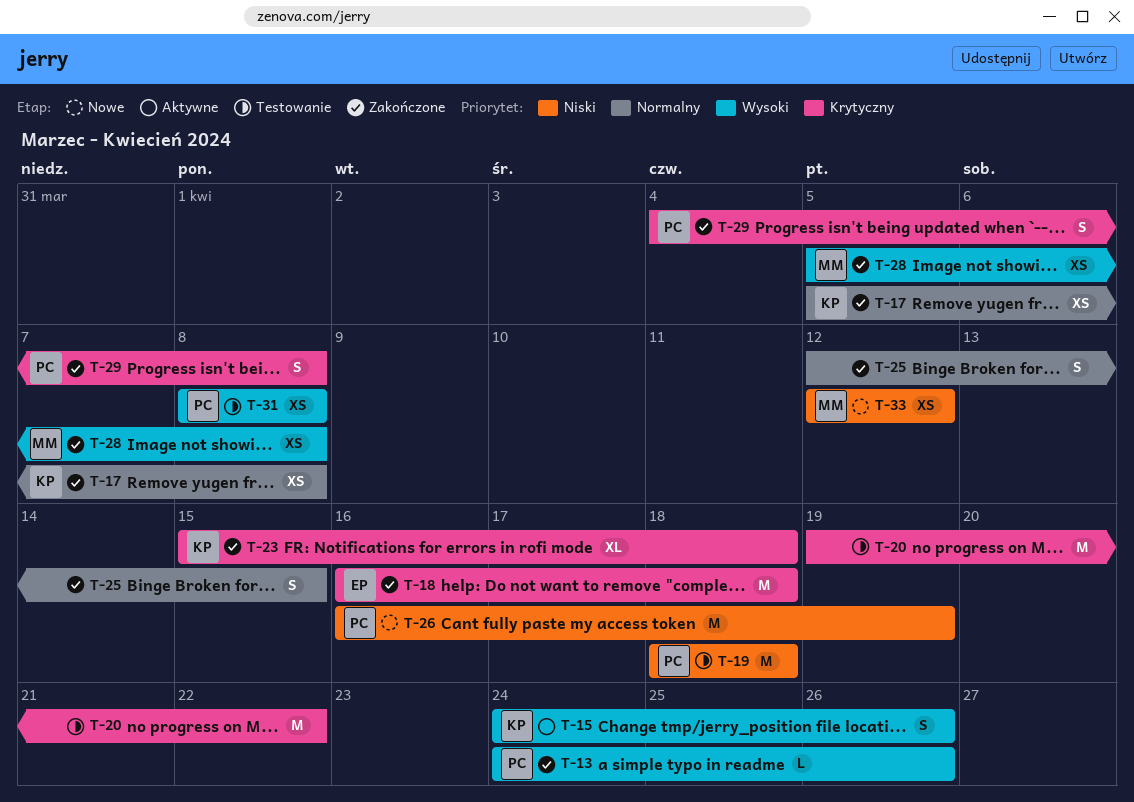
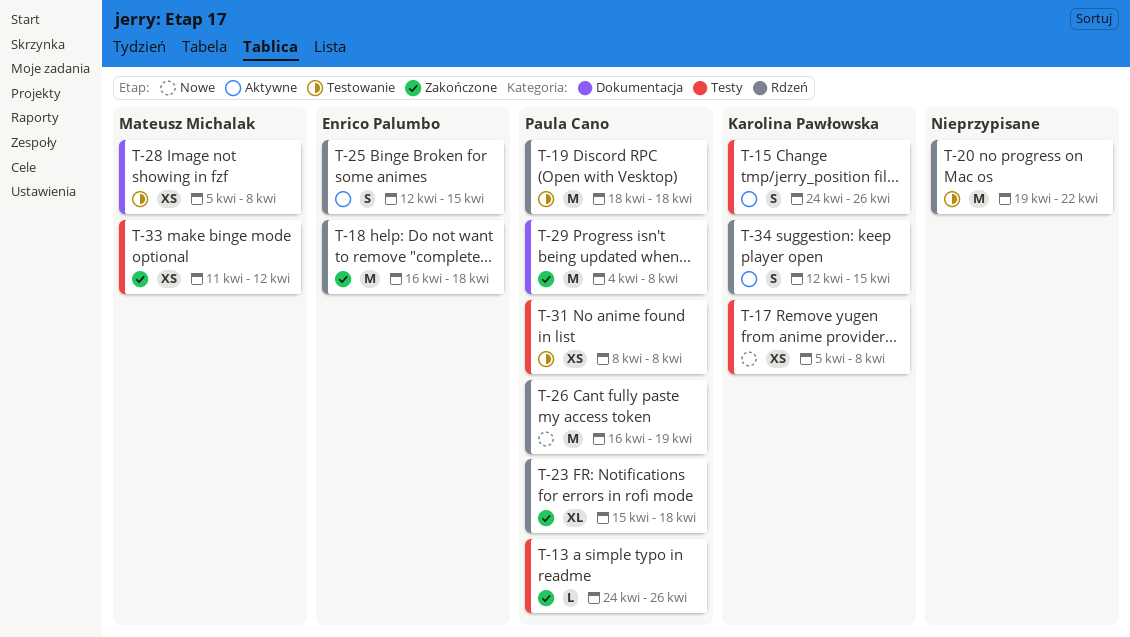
T-17, status: Zakończone -> Nowe
T-23, owner: Karolina Pawłowska -> Paula Cano
T-25, status: Zakończone -> Aktywne
T-25, owner: none -> Enrico Palumbo
T-28, status: Zakończone -> Testowanie
T-29, estimate: S -> M
T-33, status: Nowe -> Zakończone
T-33, start: Apr 12 -> Apr 11
T-34: none -> present

